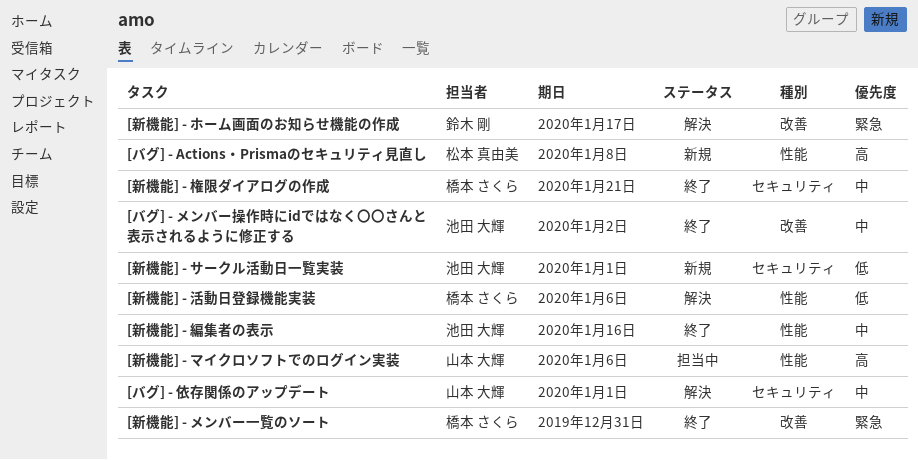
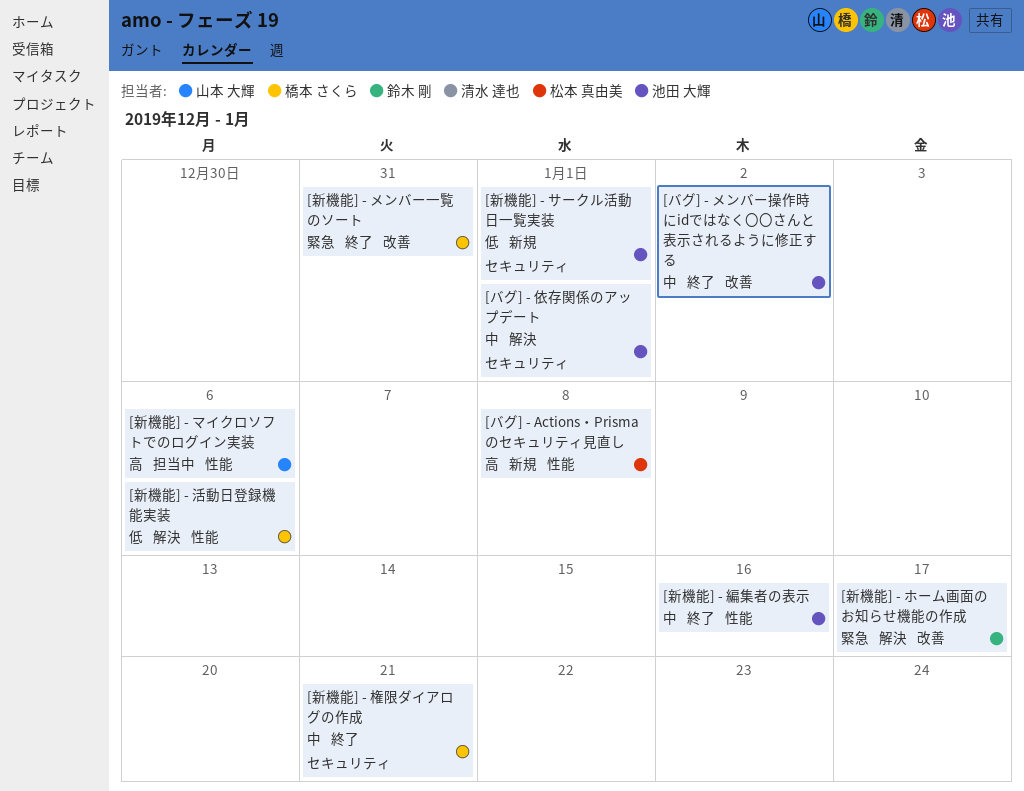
[バグ] - 依存関係のアップデート, owner: 山本 大輝 -> 池田 大輝

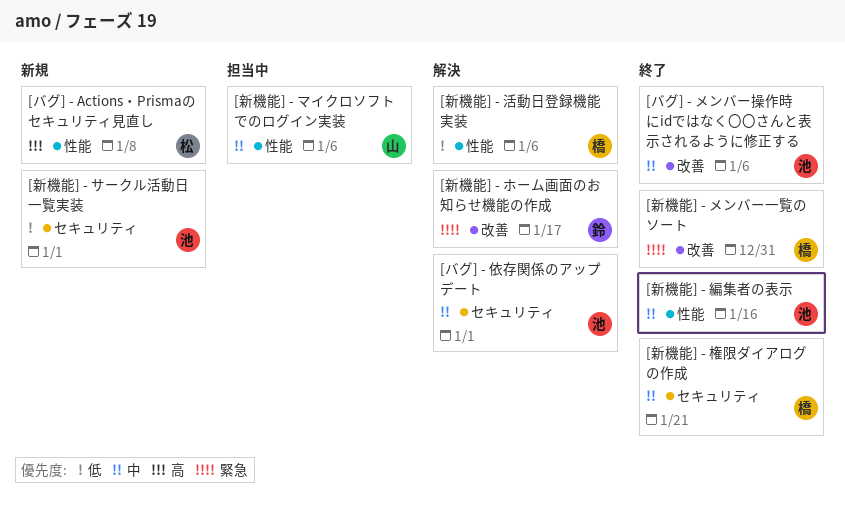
[バグ] - メンバー操作時にidではなく〇〇さんと表示されるように修正する, due: Jan 2 -> Jan 6
[新機能] - マイクロソフトでのログイン実装, priority: 高 -> 中

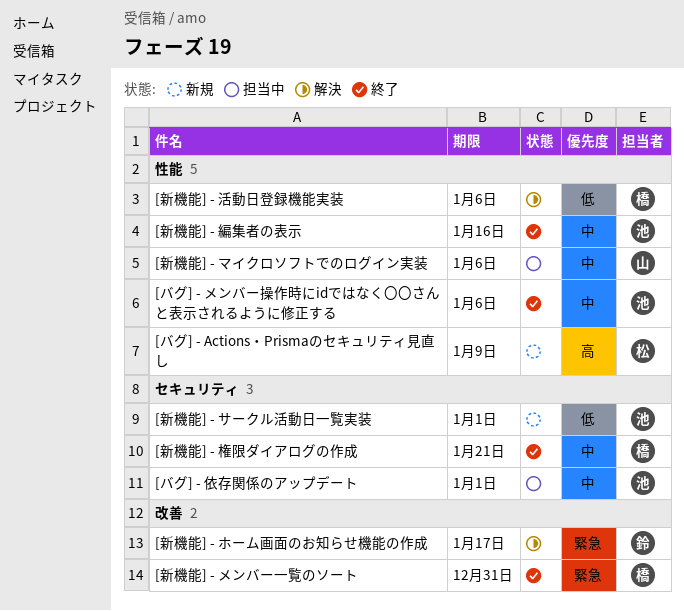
[バグ] - Actions・Prismaのセキュリティ見直し, due: Jan 8 -> Jan 9
[バグ] - メンバー操作時にidではなく〇〇さんと表示されるように修正する, label: 改善 -> 性能
[バグ] - 依存関係のアップデート, status: 解決 -> 担当中

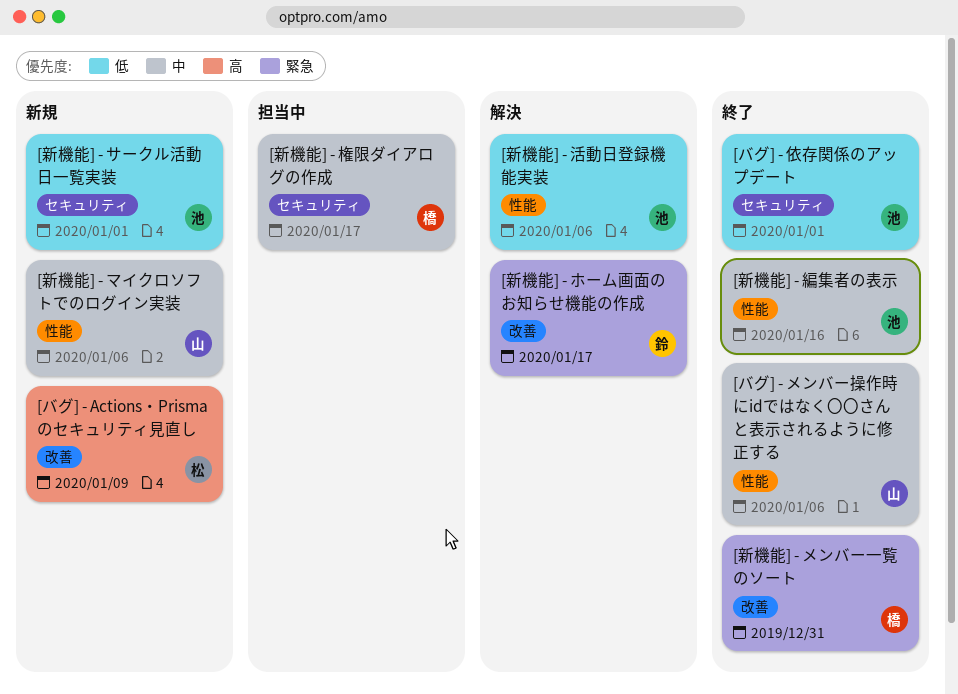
[バグ] - Actions・Prismaのセキュリティ見直し, label: 性能 -> 改善
[バグ] - メンバー操作時にidではなく〇〇さんと表示されるように修正する, owner: 池 -> 山
[バグ] - 依存関係のアップデート, status: 担当中 -> 終了
[バグ] - 依存関係のアップデート, priority: 中 -> 低
[新機能] - マイクロソフトでのログイン実装, status: 担当中 -> 新規
[新機能] - 権限ダイアログの作成, status: 終了 -> 担当中
[新機能] - 権限ダイアログの作成, due: Jan 21 -> Jan 17
[新機能] - 活動日登録機能実装, owner: 橋 -> 池

